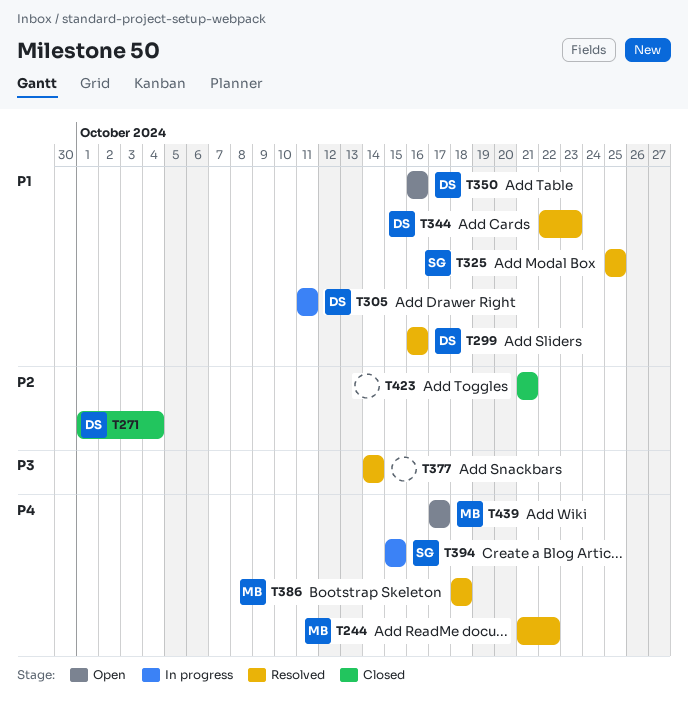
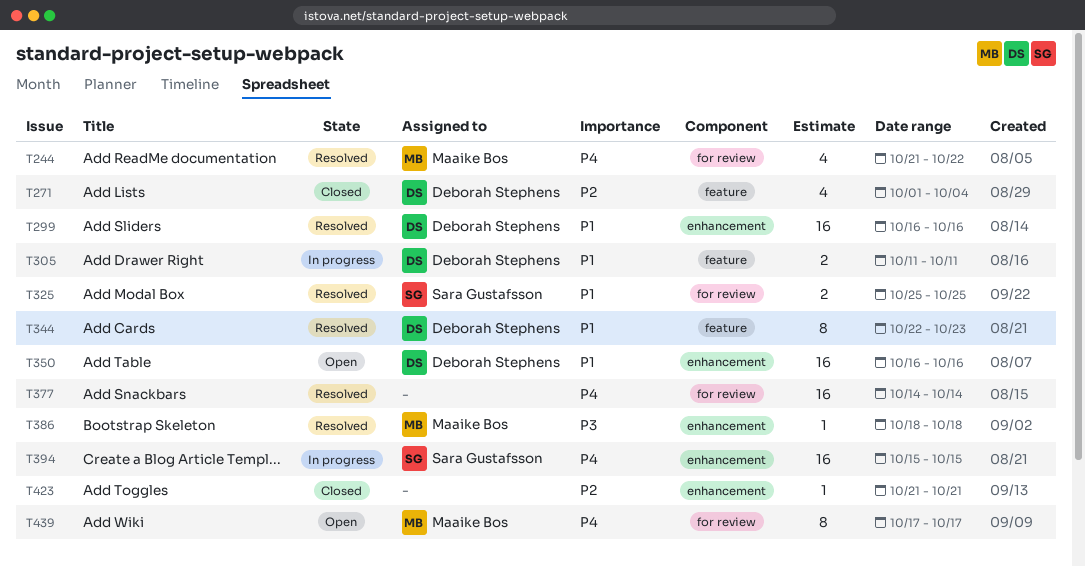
T377, priority: P3 -> P4
T386, priority: P4 -> P3

